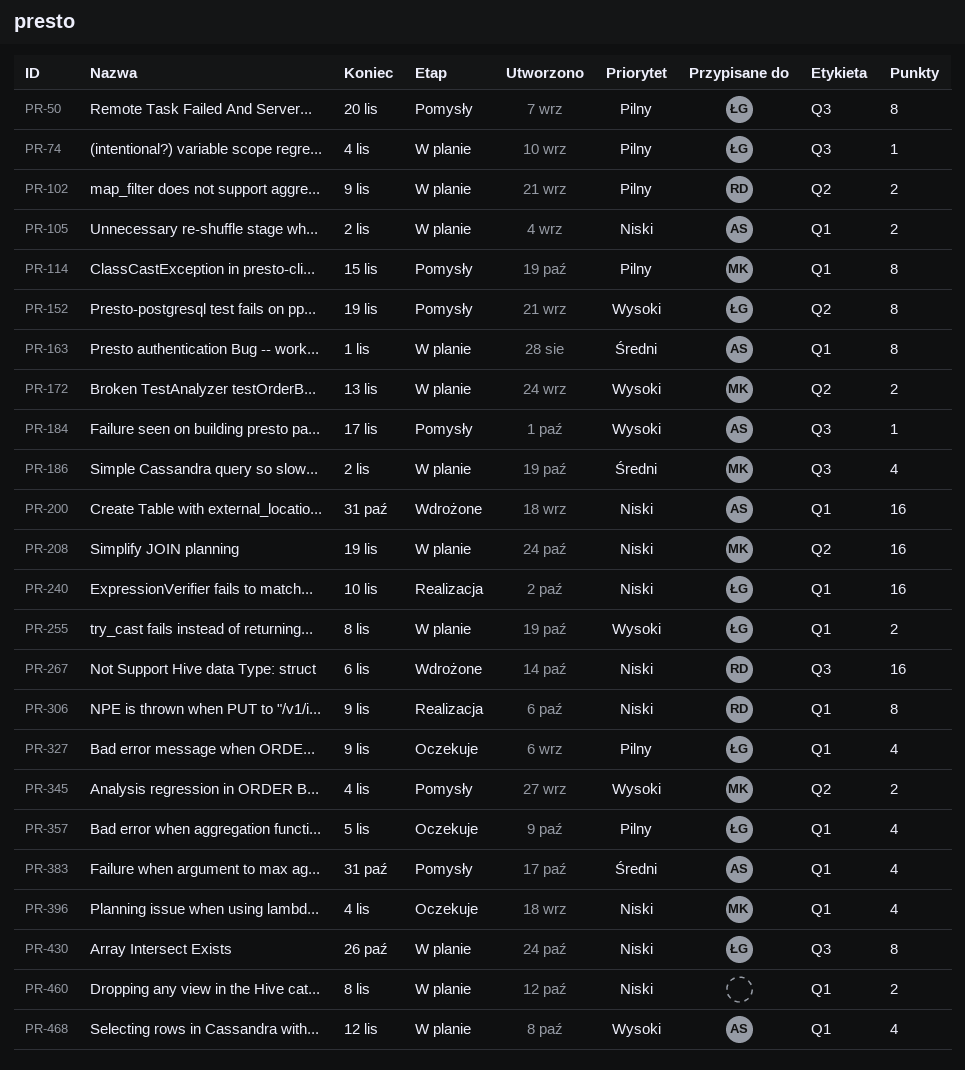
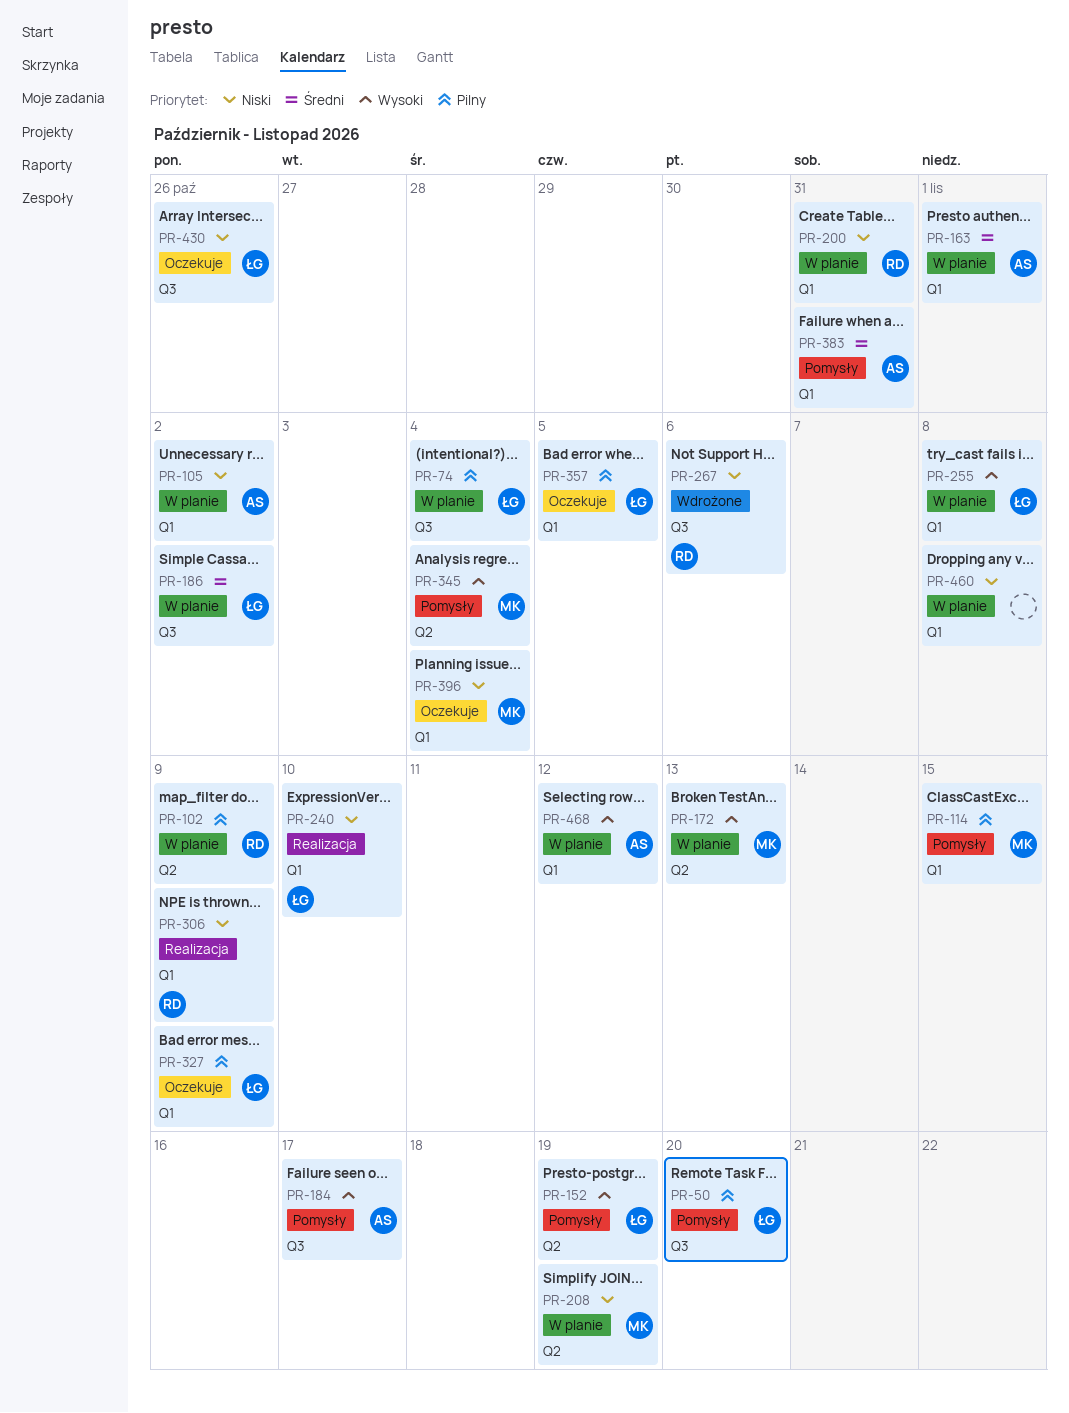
PR-186, owner: MK -> ŁG
PR-200, status: Wdrożone -> W planie
PR-200, owner: AS -> RD
PR-430, status: W planie -> Oczekuje

